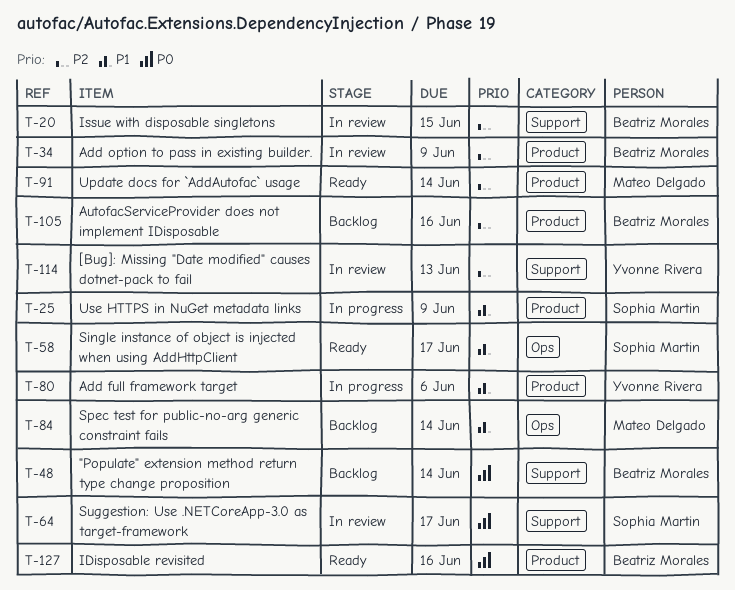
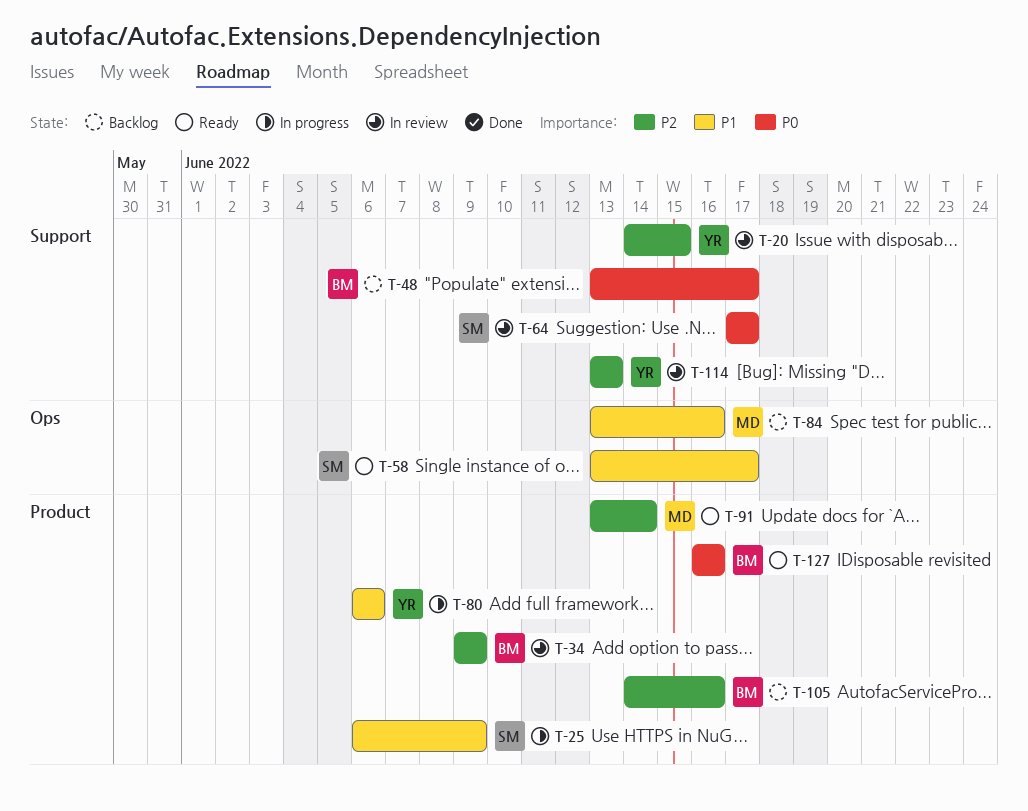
T-20, owner: Beatriz Morales -> Yvonne Rivera
T-48, due: Jun 14 -> Jun 17
T-84, due: Jun 14 -> Jun 16

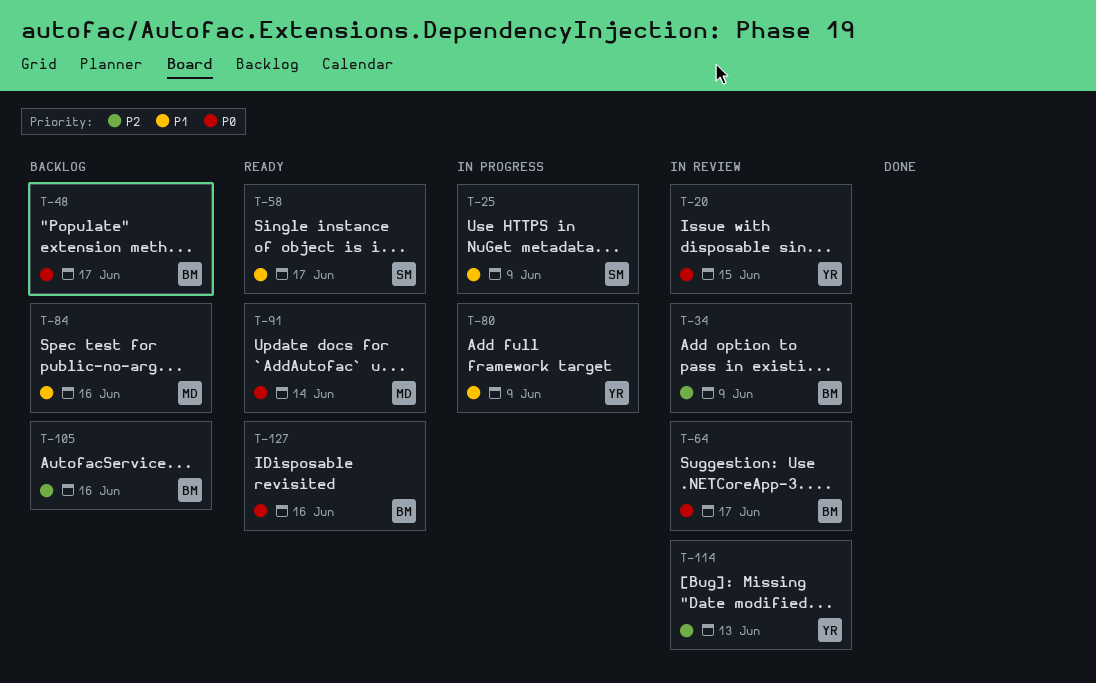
T-20, priority: P2 -> P0
T-64, owner: SM -> BM
T-80, due: Jun 6 -> Jun 9
T-91, priority: P2 -> P0

